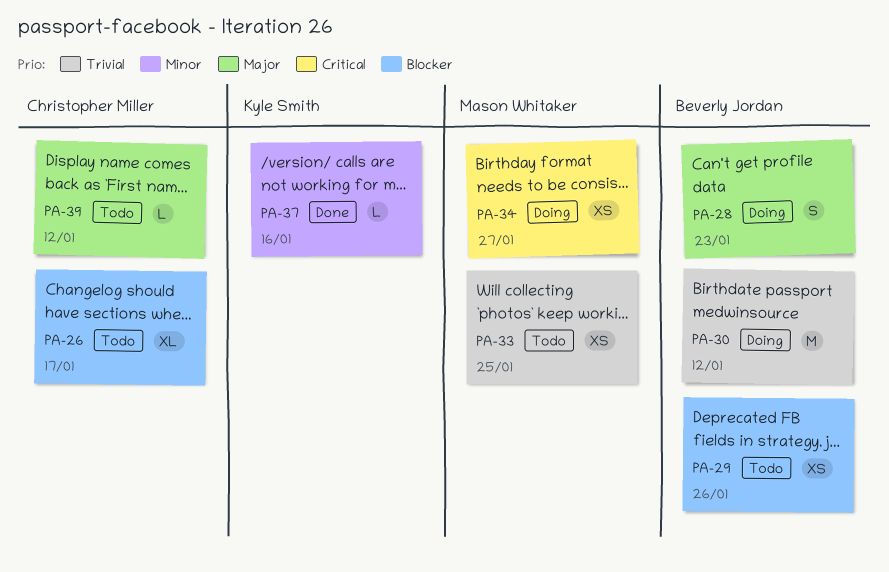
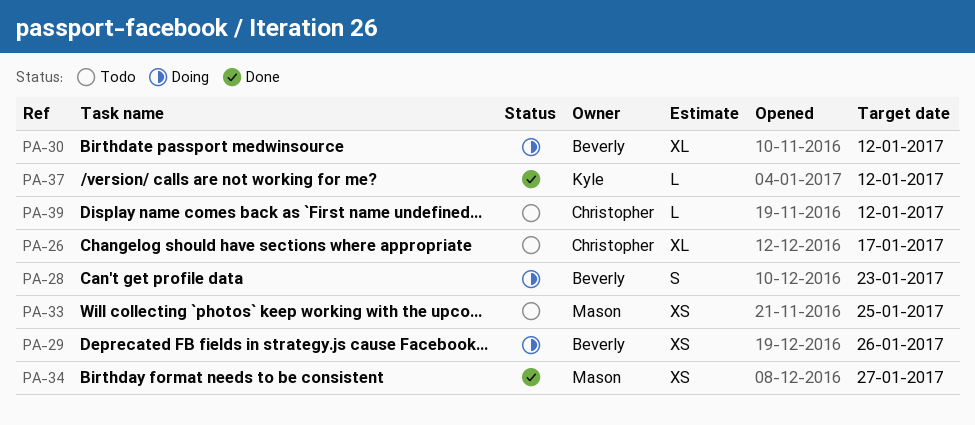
PA-29, status: Todo -> Doing
PA-30, estimate: M -> XL
PA-34, status: Doing -> Done
PA-37, due: Jan 16 -> Jan 12

